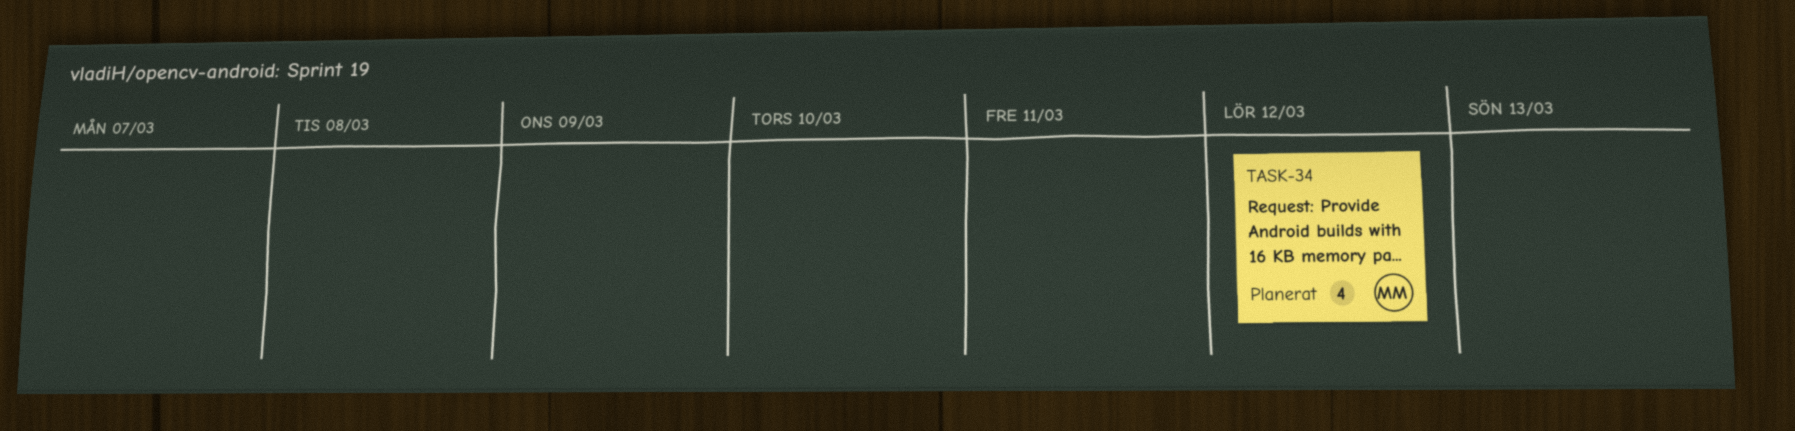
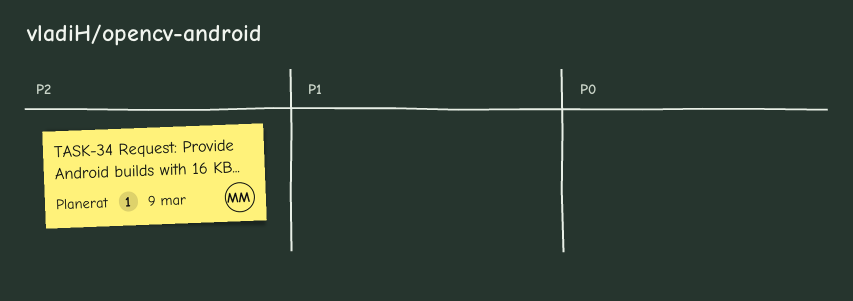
TASK-34, estimate: 4 -> 1
TASK-34, due: Mar 12 -> Mar 9

